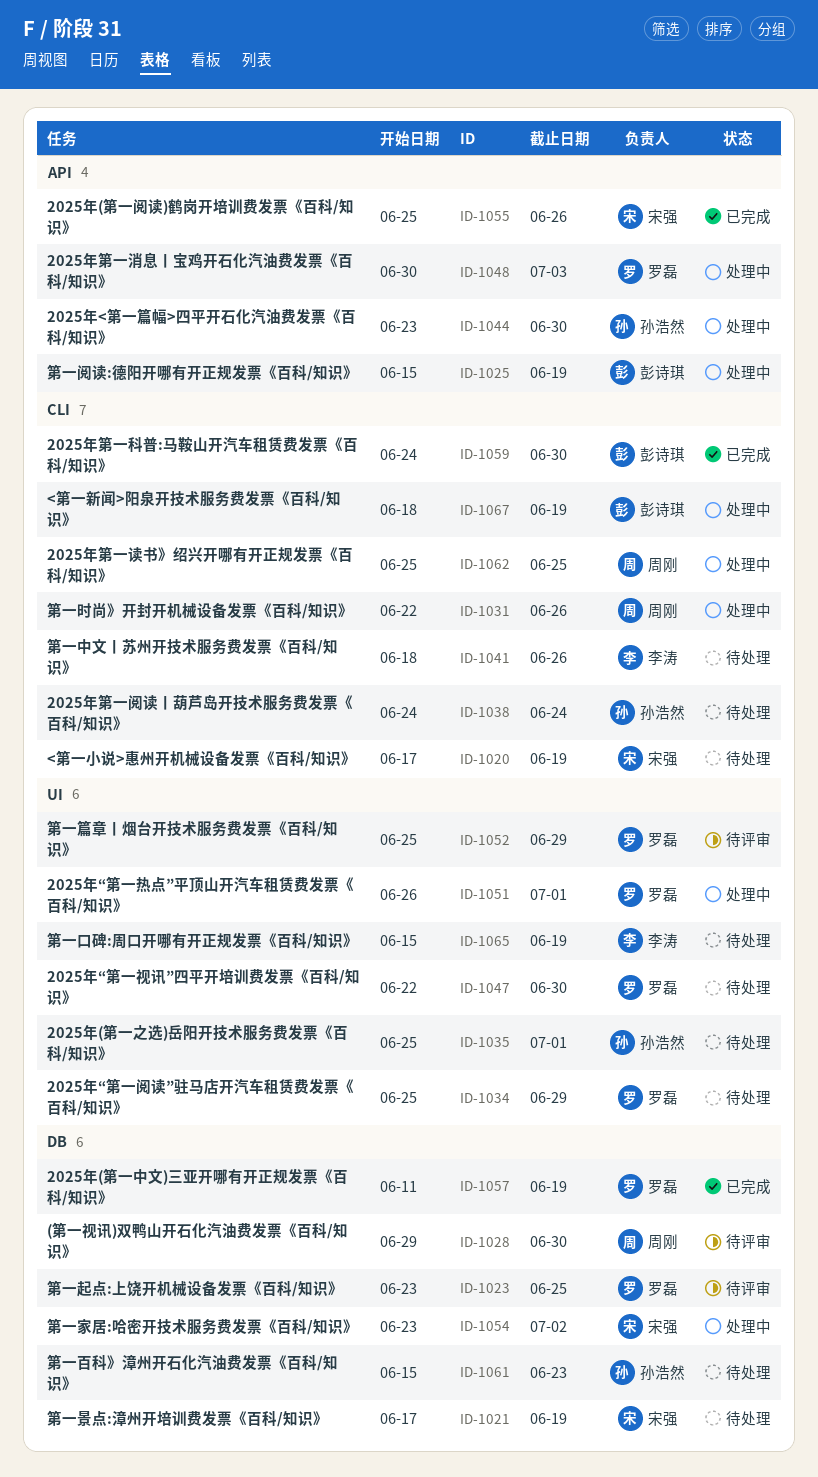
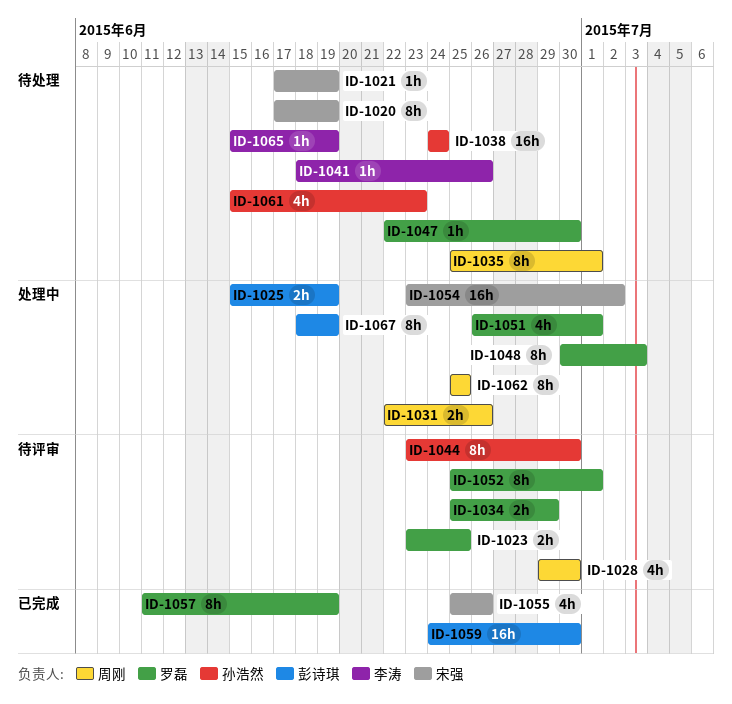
ID-1034, status: 待处理 -> 待评审
ID-1035, owner: 孙浩然 -> 周刚
ID-1044, status: 处理中 -> 待评审
ID-1052, due: Jun 29 -> Jul 1

